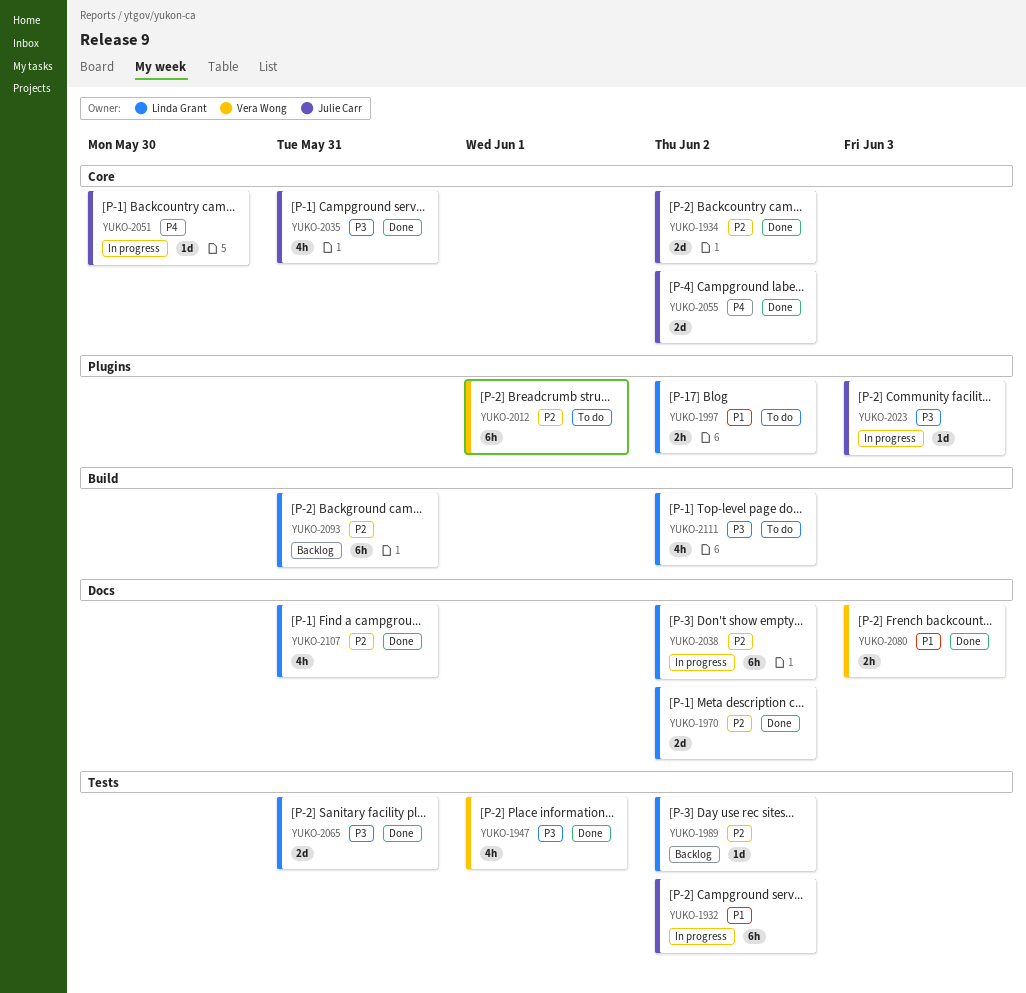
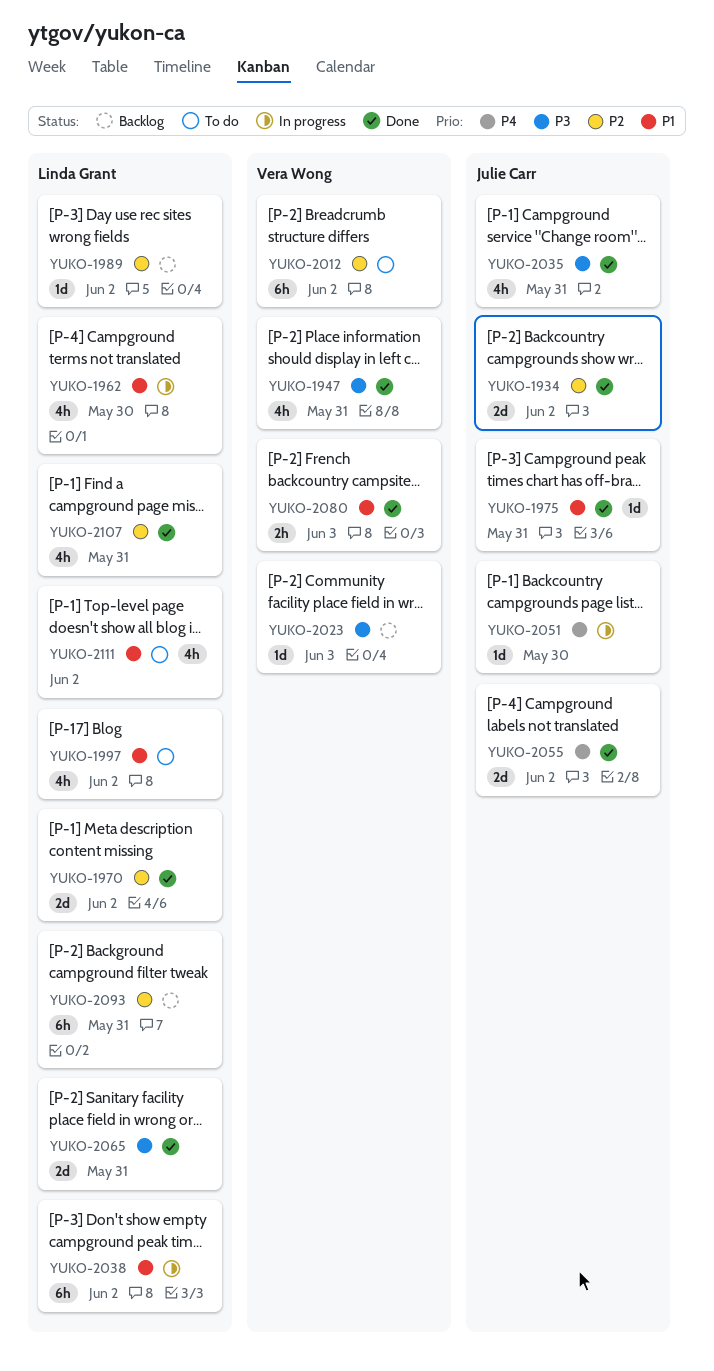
YUKO-1932: present -> none
YUKO-1947, due: Jun 1 -> May 31
YUKO-1962: none -> present
YUKO-1975: none -> present
YUKO-1997, estimate: 2h -> 4h
YUKO-2012, due: Jun 1 -> Jun 2
YUKO-2023, status: In progress -> Backlog
YUKO-2023, owner: Julie Carr -> Vera Wong
YUKO-2038, priority: P2 -> P1
YUKO-2111, priority: P3 -> P1

